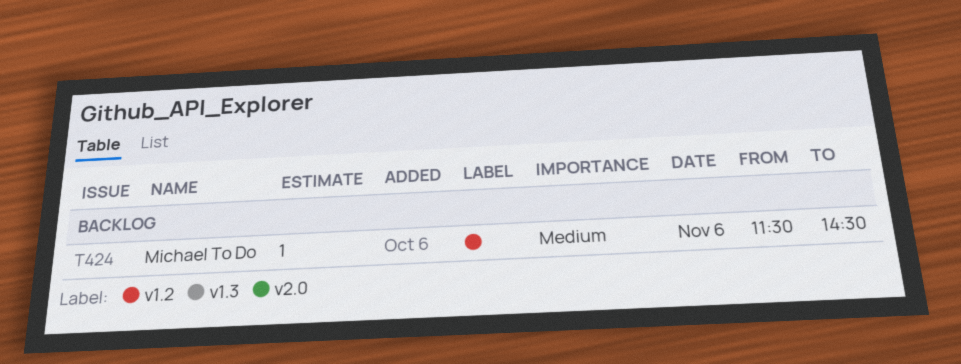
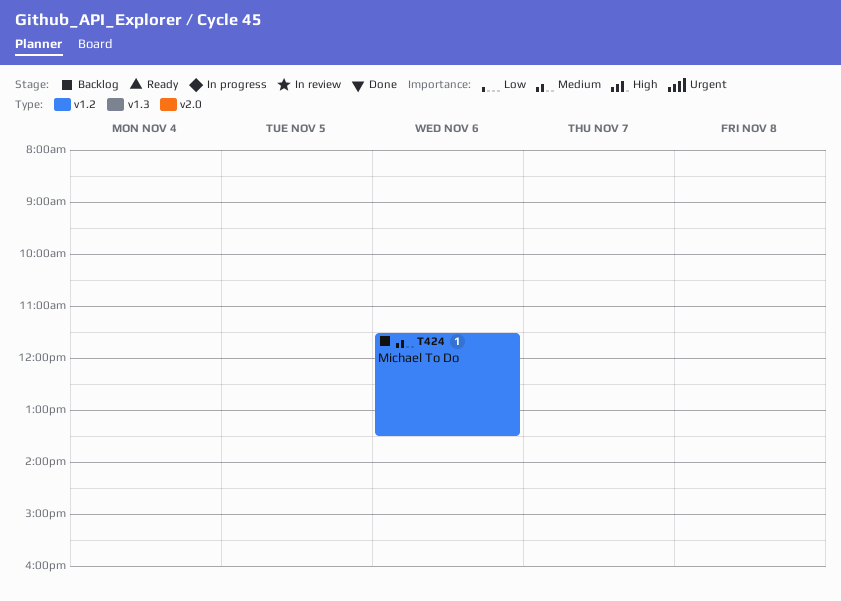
T424, ends: 14:30 -> 13:30

